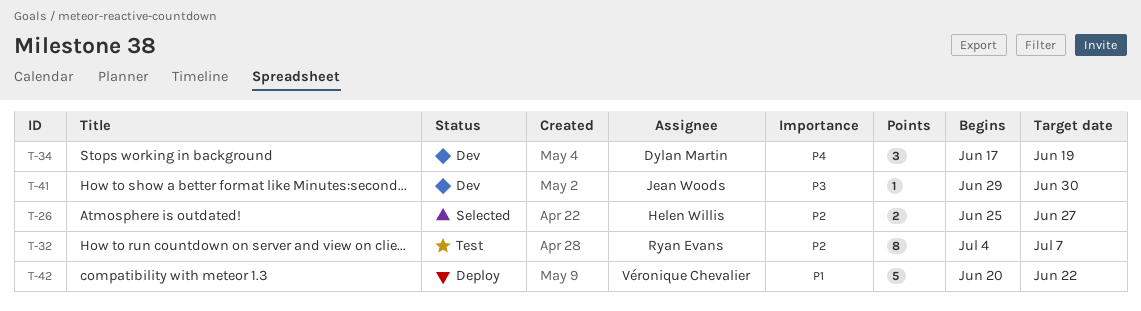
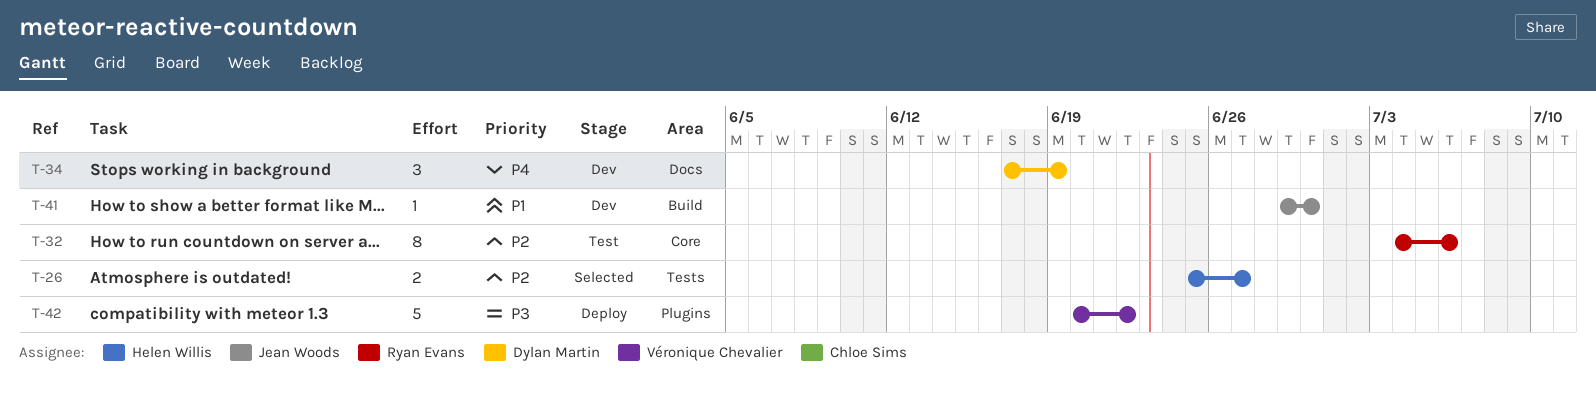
T-32, due: Jul 7 -> Jul 6
T-41, priority: P3 -> P1
T-42, priority: P1 -> P3

